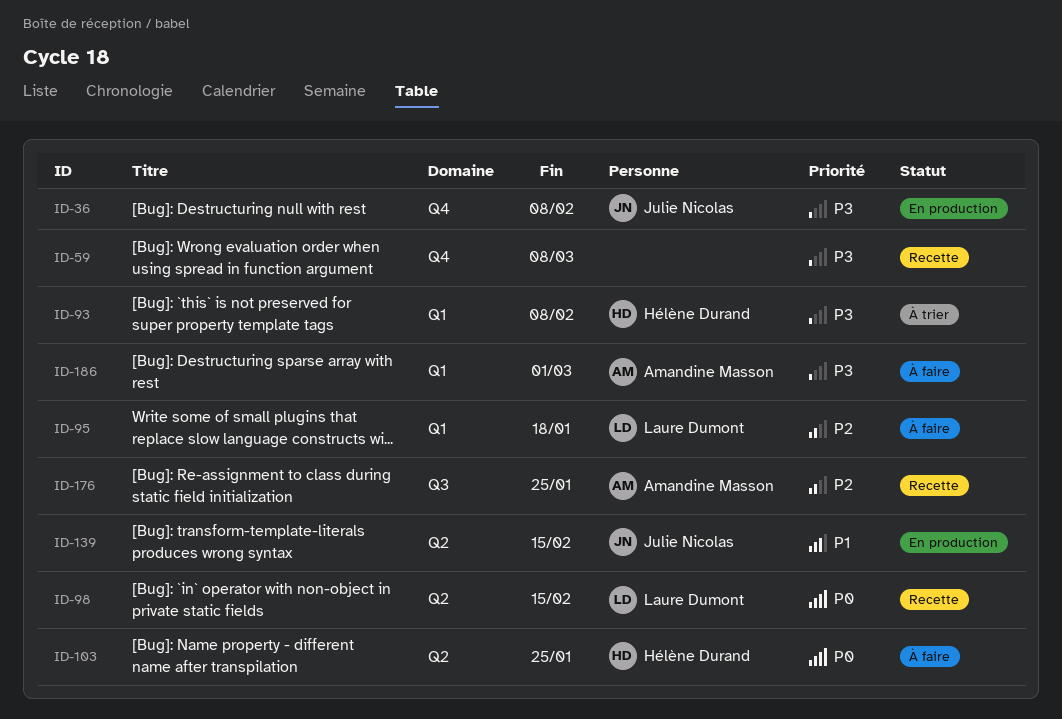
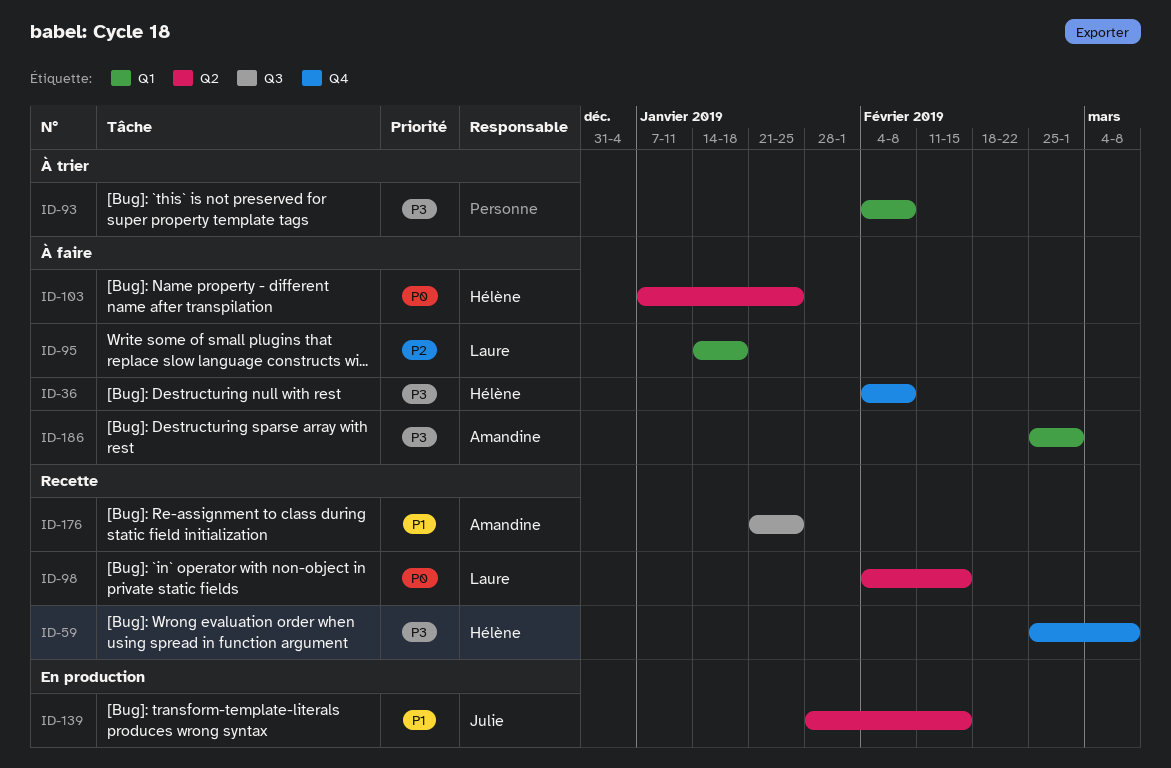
ID-36, status: En production -> À faire
ID-36, owner: Julie Nicolas -> Hélène Durand
ID-59, owner: none -> Hélène Durand
ID-93, owner: Hélène Durand -> none
ID-176, priority: P2 -> P1

